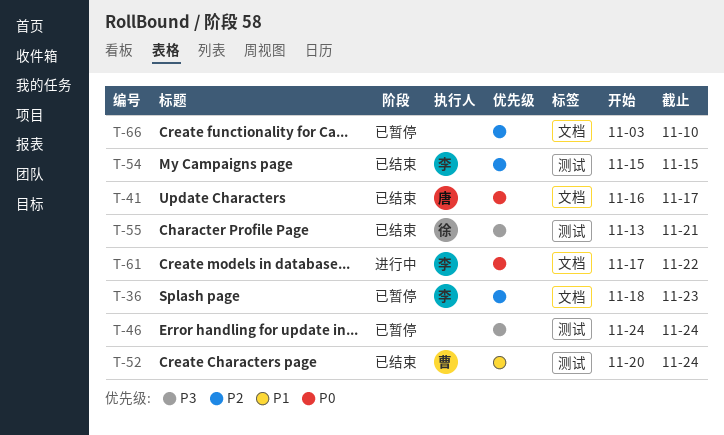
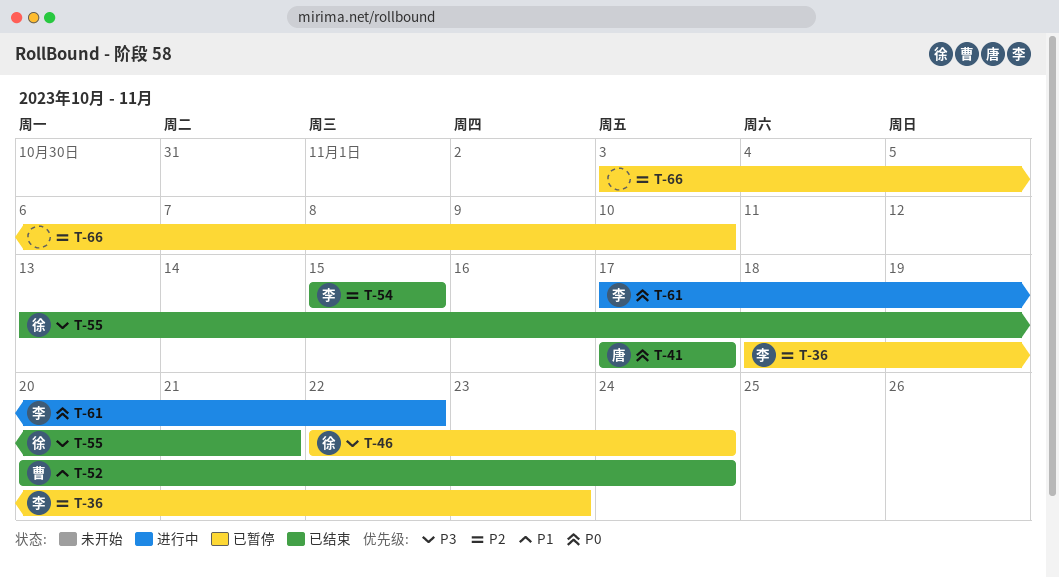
T-41, start: Nov 16 -> Nov 17
T-46, owner: none -> 徐
T-46, start: Nov 24 -> Nov 22

